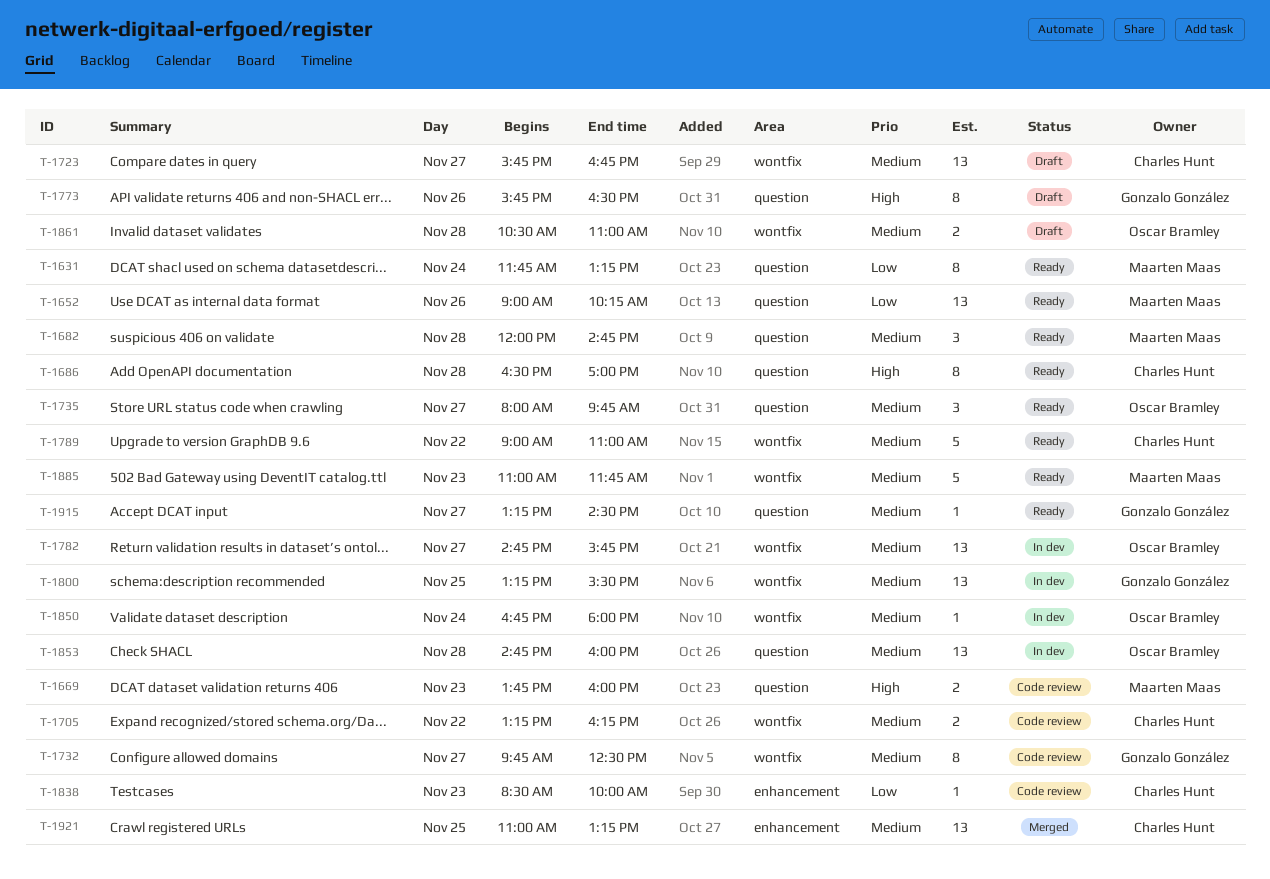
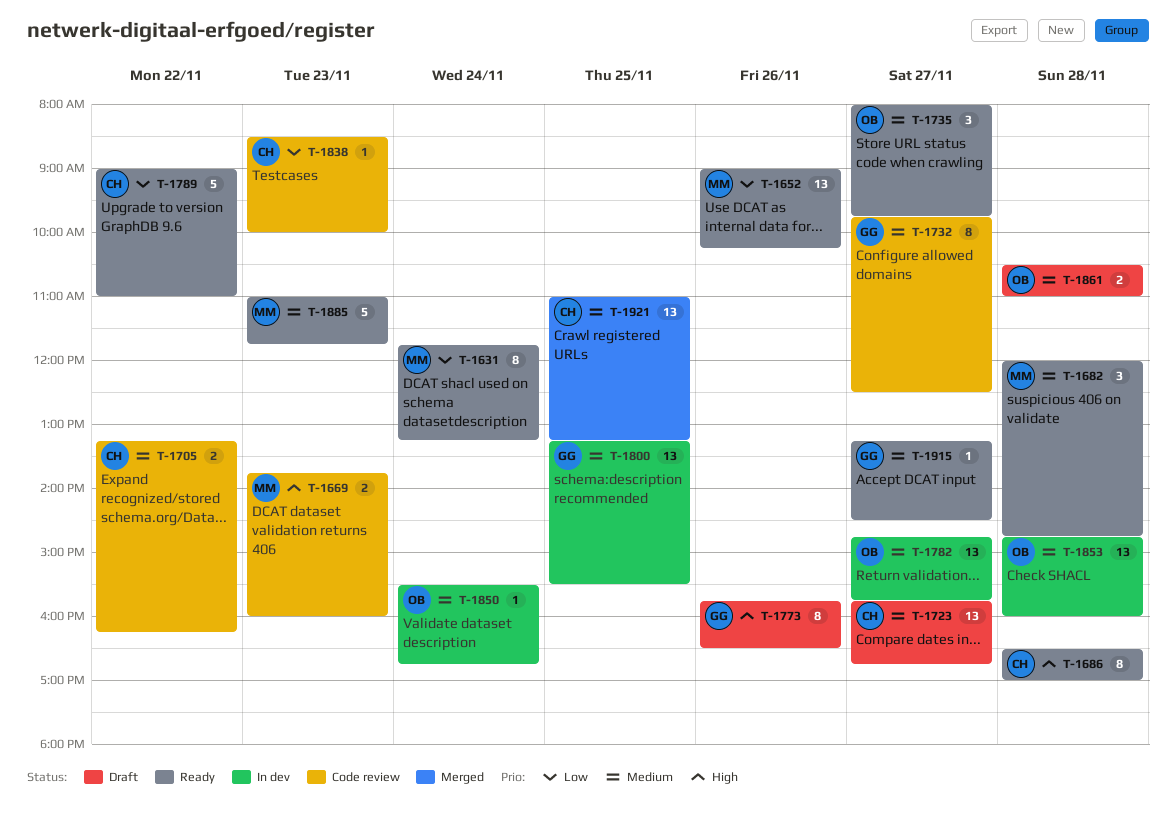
T-1789, priority: Medium -> Low
T-1850, begins: 16:45 -> 15:30
T-1850, ends: 18:00 -> 16:45

